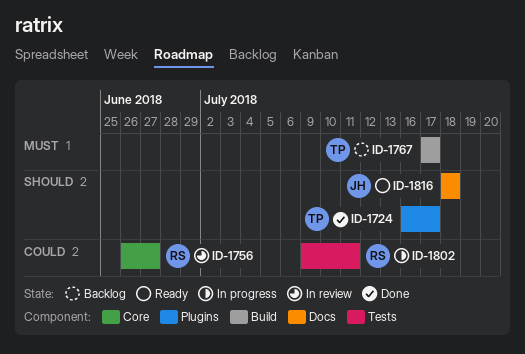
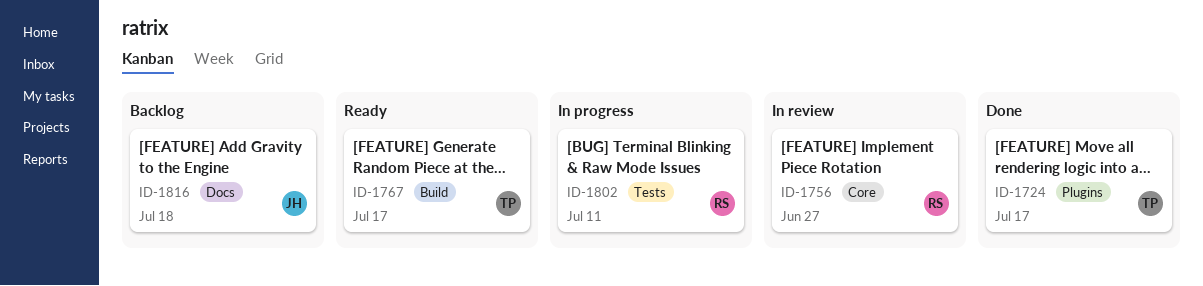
ID-1767, status: Backlog -> Ready
ID-1816, status: Ready -> Backlog

